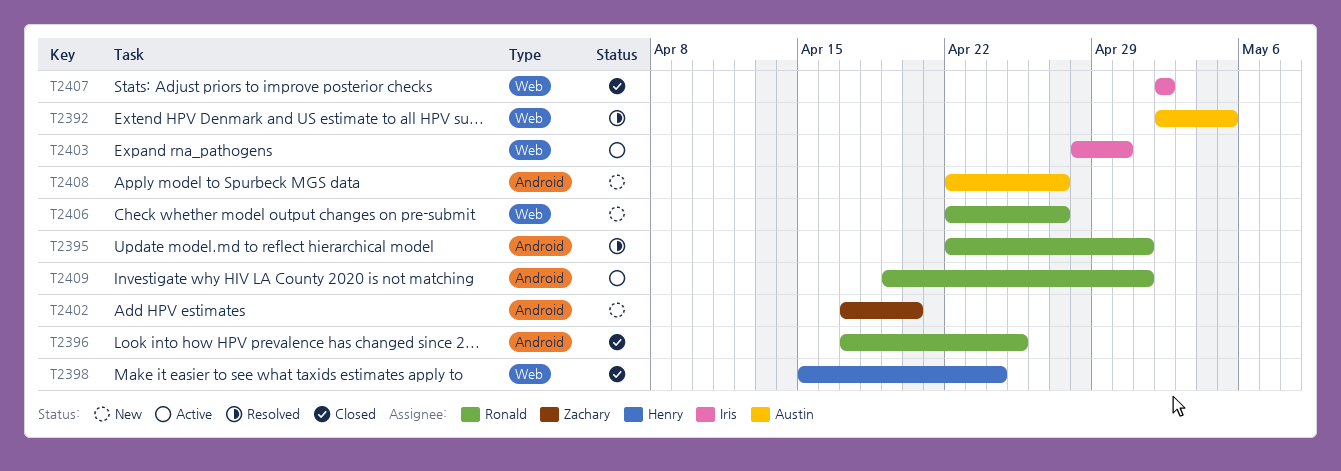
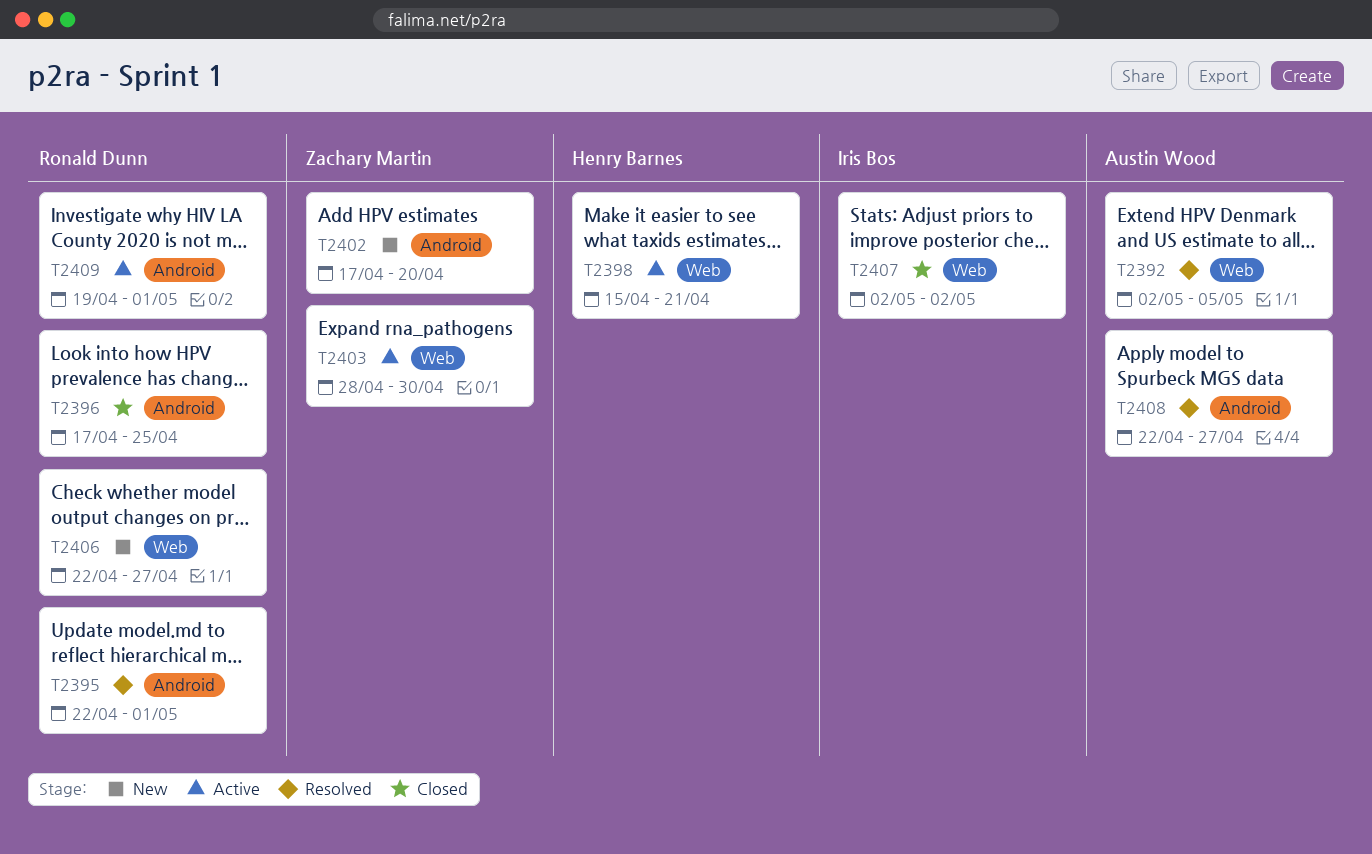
T2398, status: Closed -> Active
T2398, due: Apr 24 -> Apr 21
T2403, owner: Iris Bos -> Zachary Martin
T2408, status: New -> Resolved

